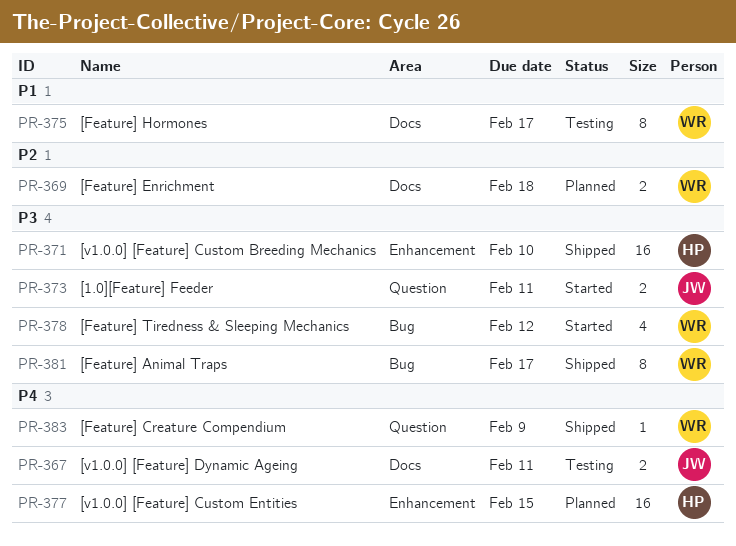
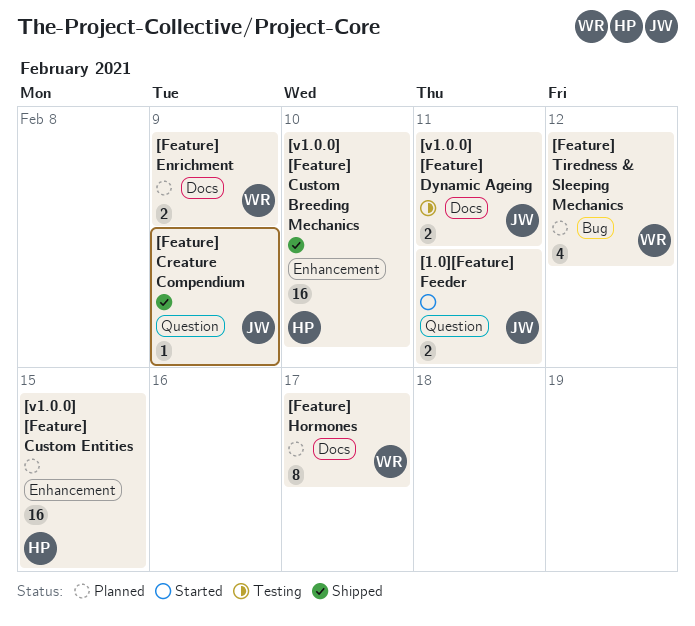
[Feature] Animal Traps: present -> none
[Feature] Creature Compendium, owner: WR -> JW
[Feature] Enrichment, due: Feb 18 -> Feb 9
[Feature] Hormones, status: Testing -> Planned
[Feature] Tiredness & Sleeping Mechanics, status: Started -> Planned

